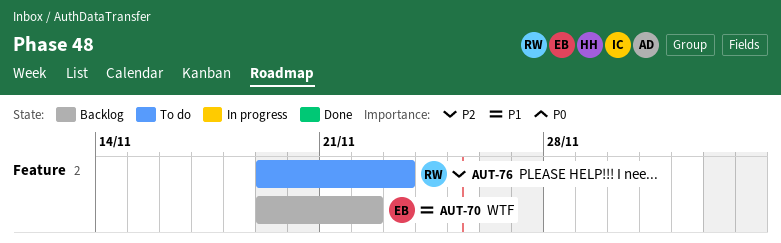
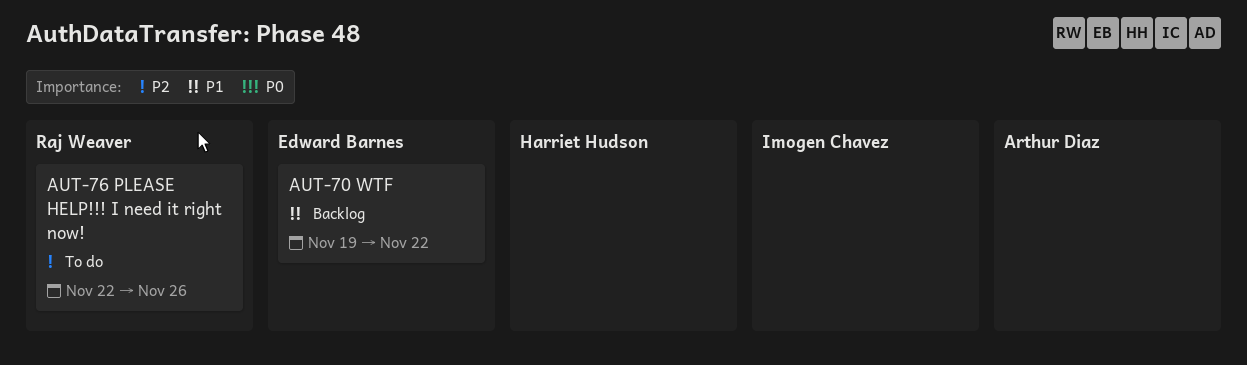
AUT-76, start: Nov 19 -> Nov 22
AUT-76, due: Nov 23 -> Nov 26

